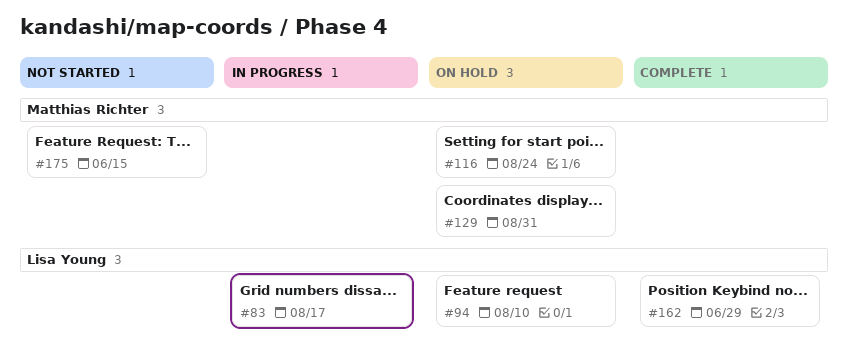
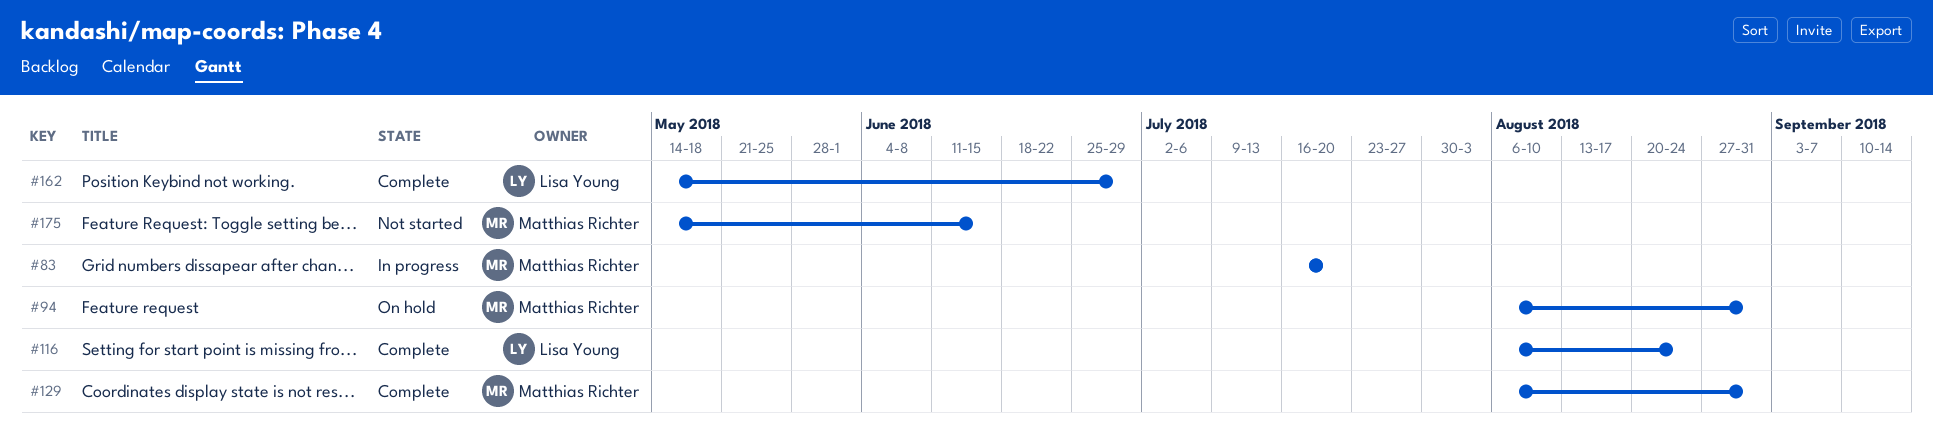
#83, owner: Lisa Young -> Matthias Richter
#83, due: Aug 17 -> Jul 20
#94, owner: Lisa Young -> Matthias Richter
#94, due: Aug 10 -> Aug 31
#116, status: On hold -> Complete
#116, owner: Matthias Richter -> Lisa Young
#129, status: On hold -> Complete

